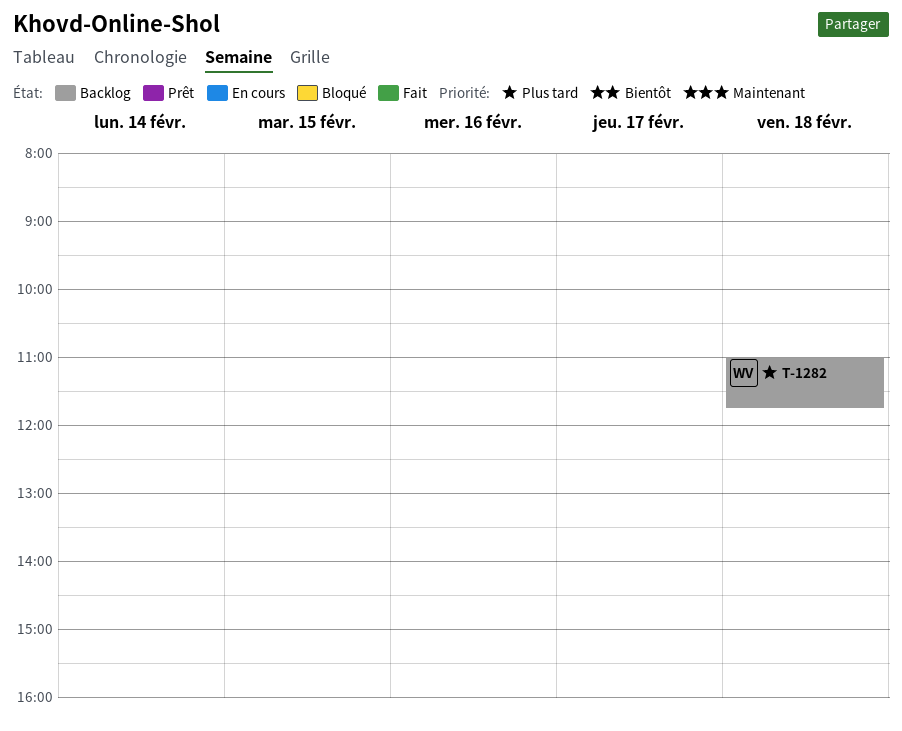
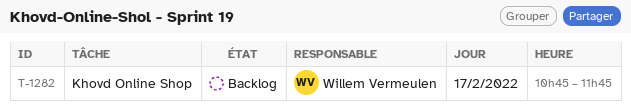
T-1282, day: Feb 18 -> Feb 17
T-1282, begins: 11:00 -> 10:45

